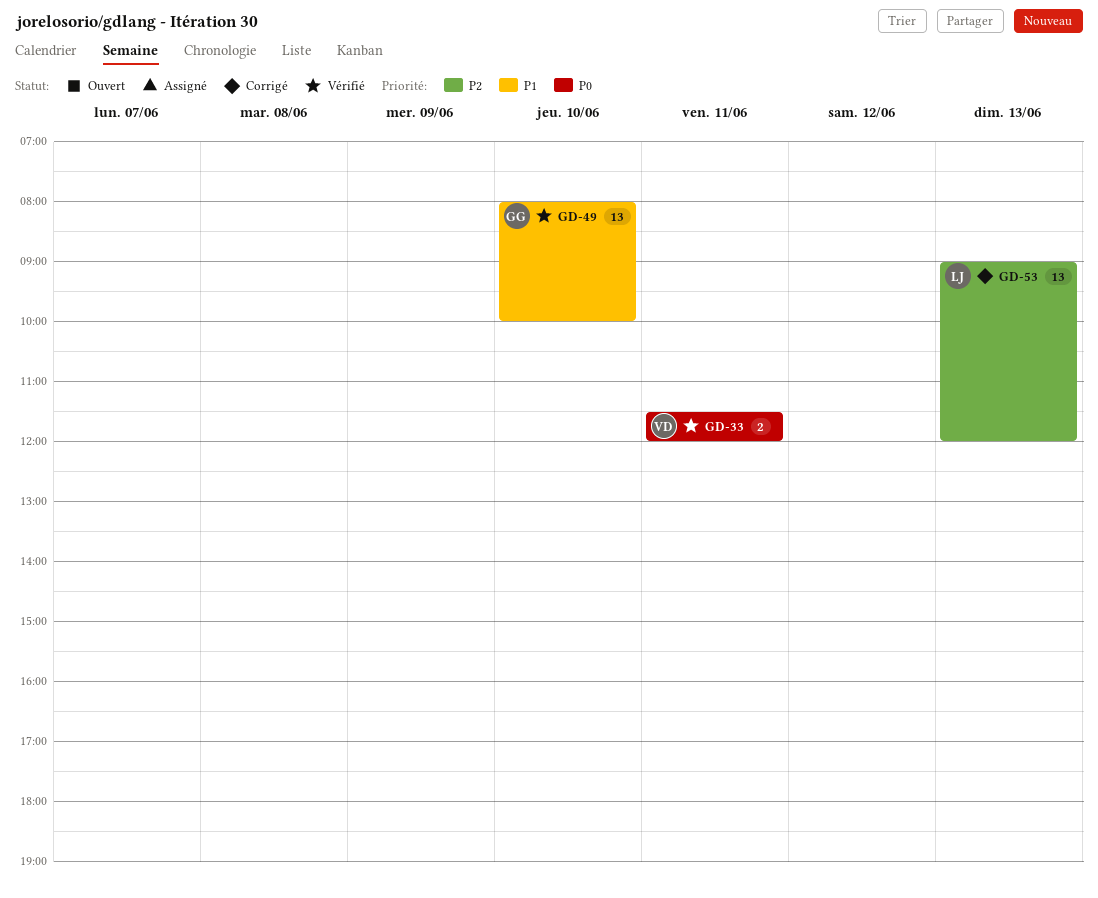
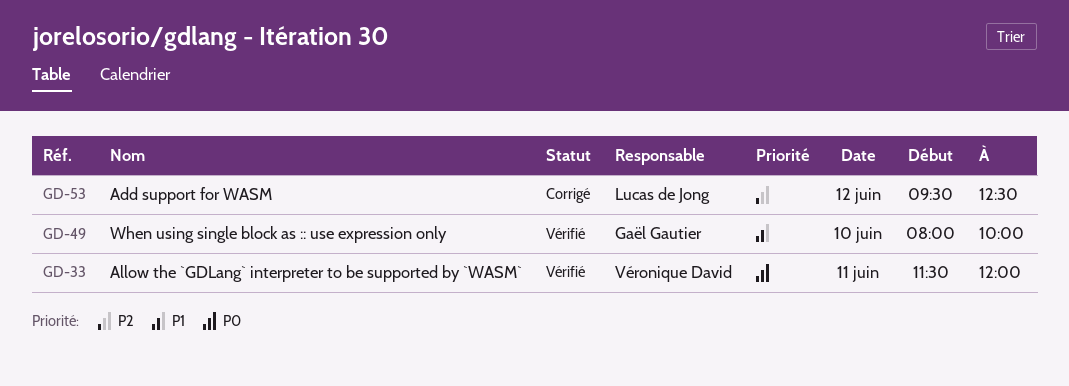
GD-53, day: Jun 13 -> Jun 12
GD-53, begins: 09:00 -> 09:30
GD-53, ends: 12:00 -> 12:30

